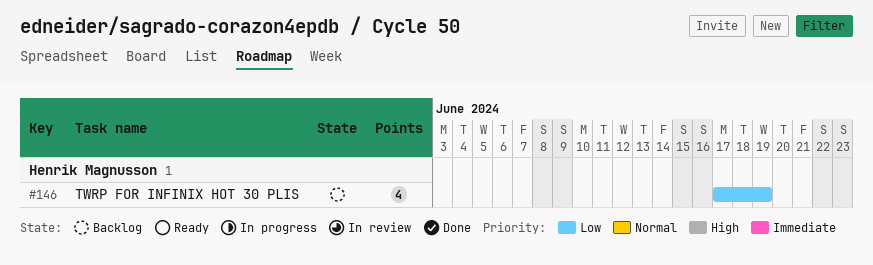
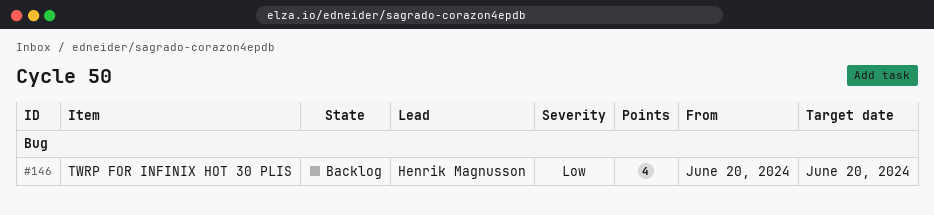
#146, start: Jun 17 -> Jun 20
#146, due: Jun 19 -> Jun 20

